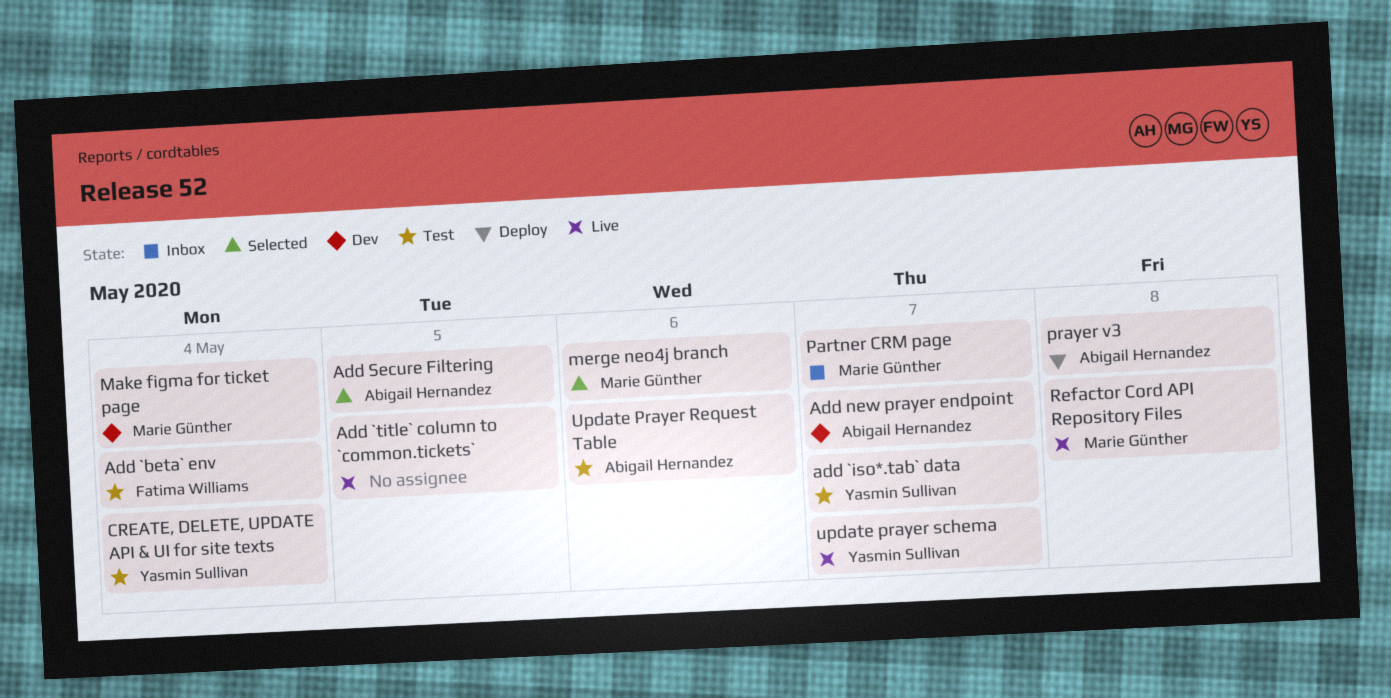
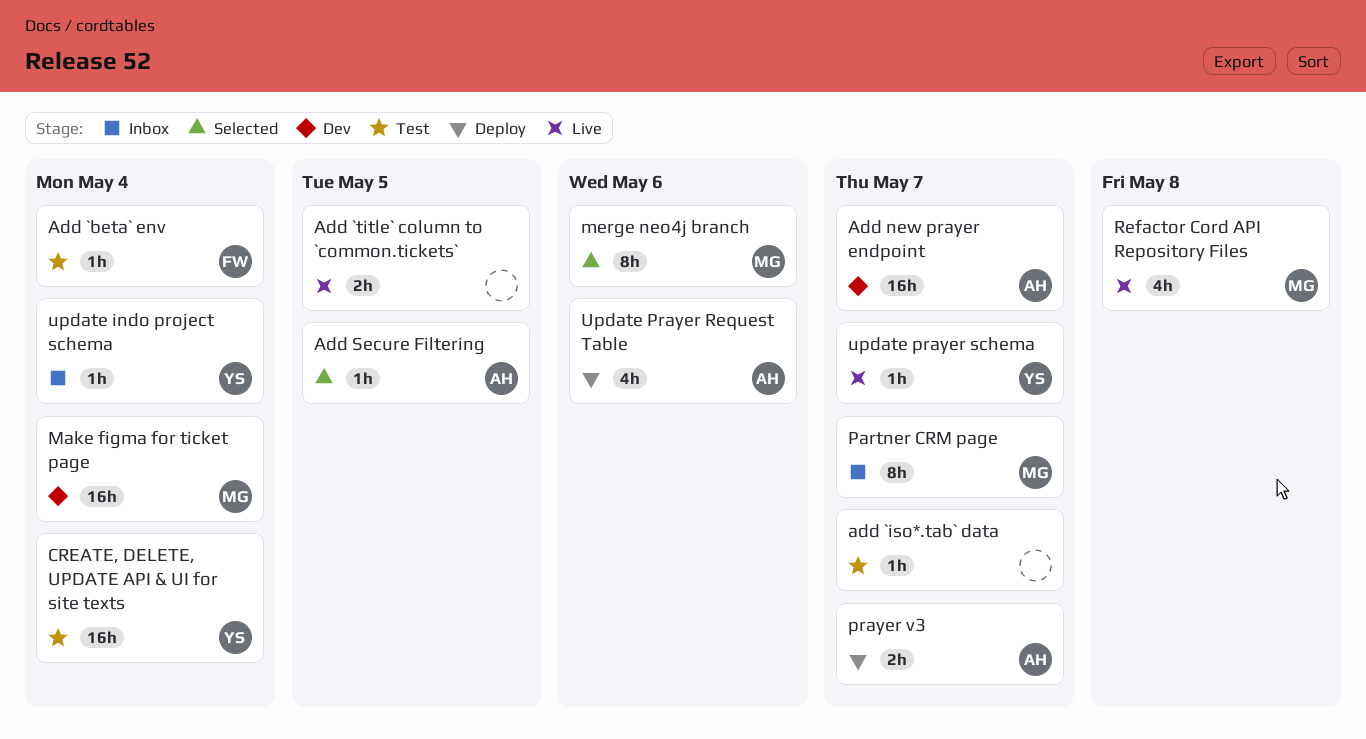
add `iso*.tab` data, owner: Yasmin Sullivan -> none
prayer v3, due: May 8 -> May 7
update indo project schema: none -> present
Update Prayer Request Table, status: Test -> Deploy

